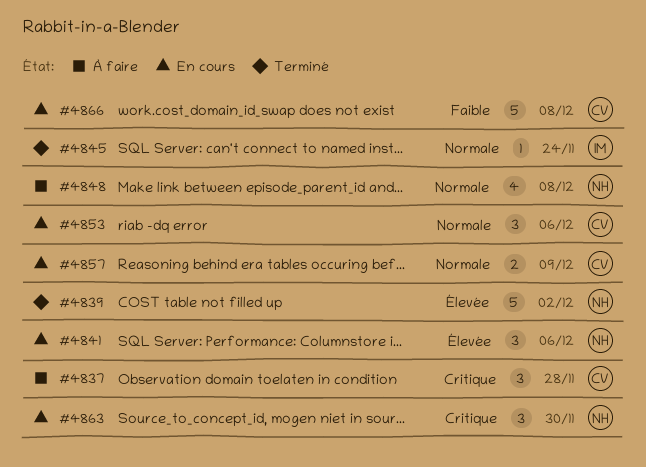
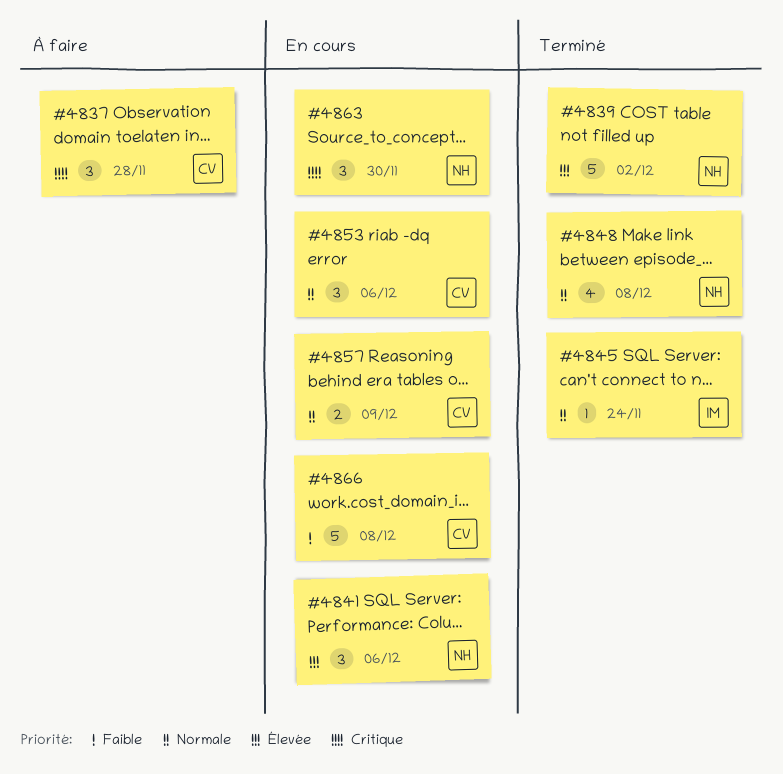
#4848, status: À faire -> Terminé

